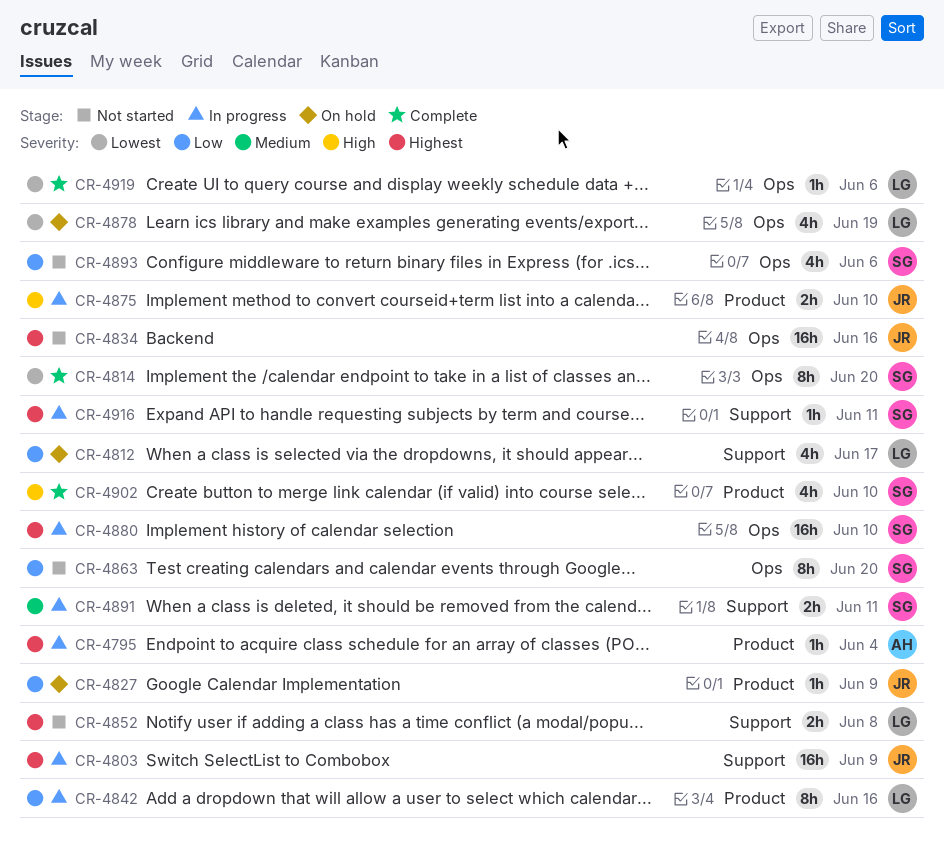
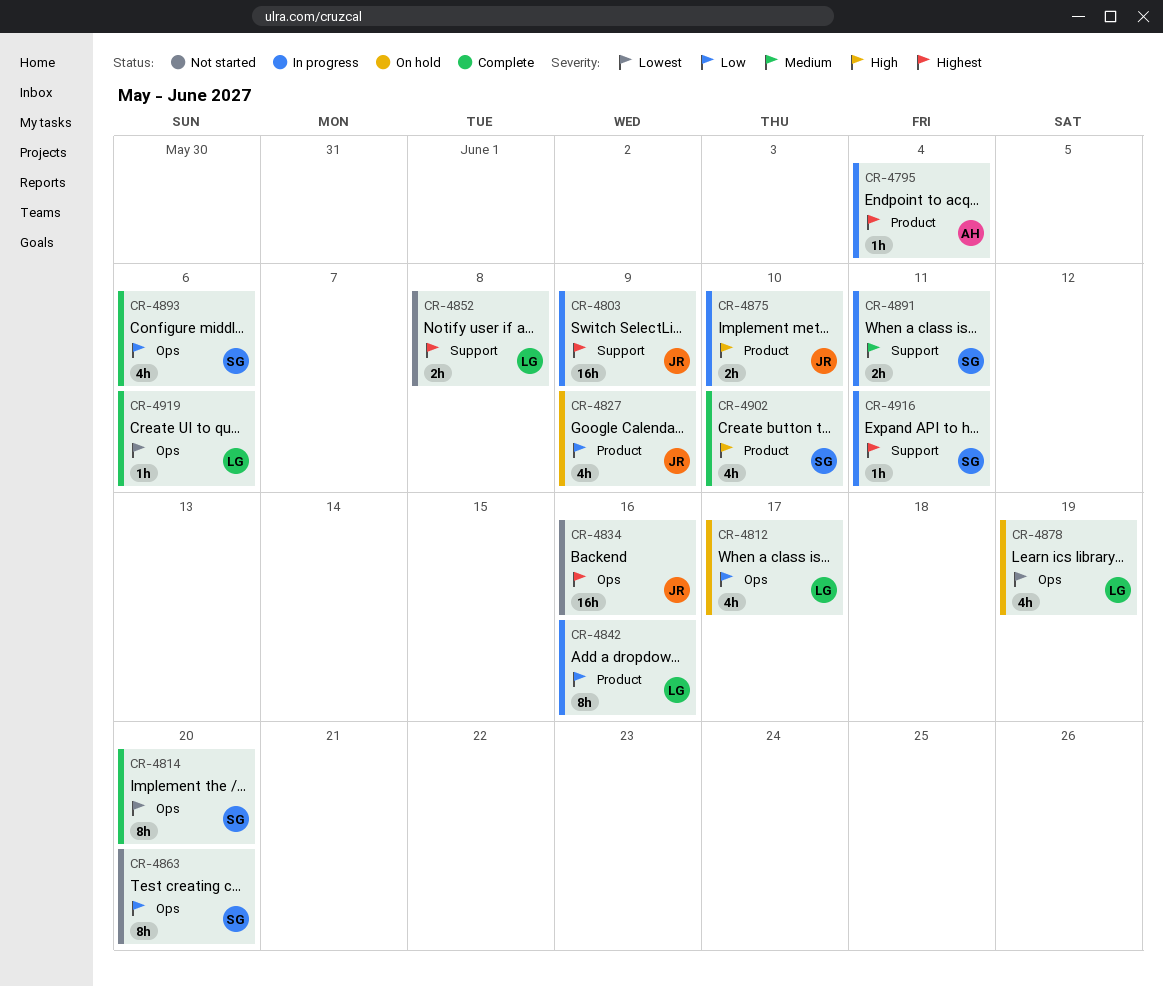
CR-4812, label: Support -> Ops
CR-4827, estimate: 1h -> 4h
CR-4880: present -> none
CR-4893, status: Not started -> Complete

